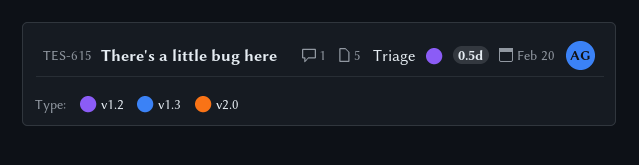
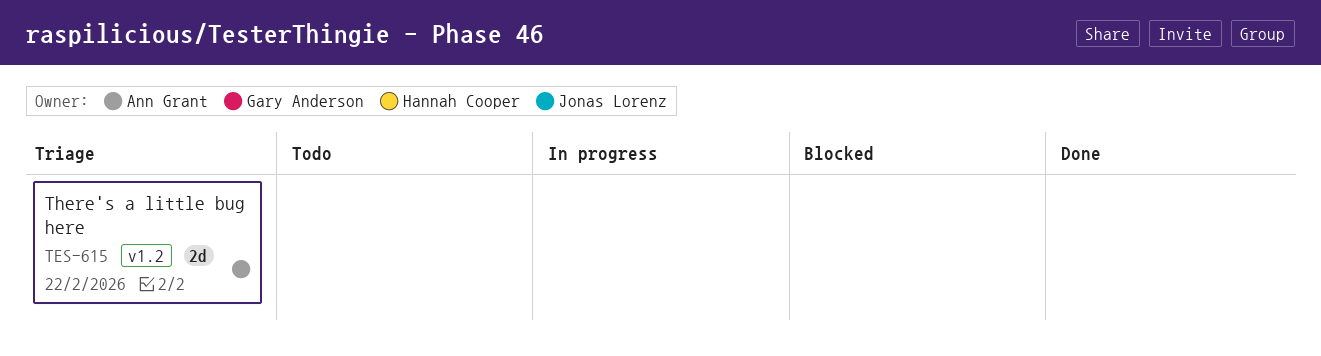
TES-615, estimate: 0.5d -> 2d
TES-615, due: Feb 20 -> Feb 22

